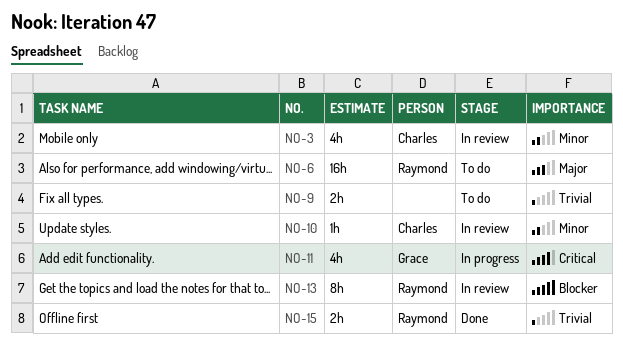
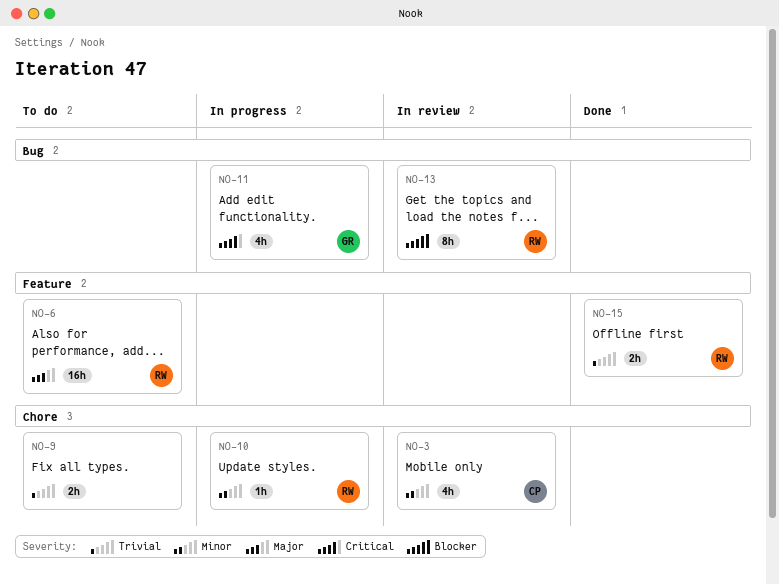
NO-10, status: In review -> In progress
NO-10, owner: Charles -> Raymond

